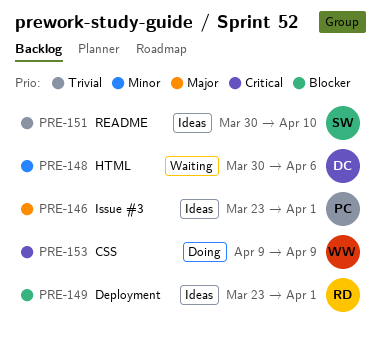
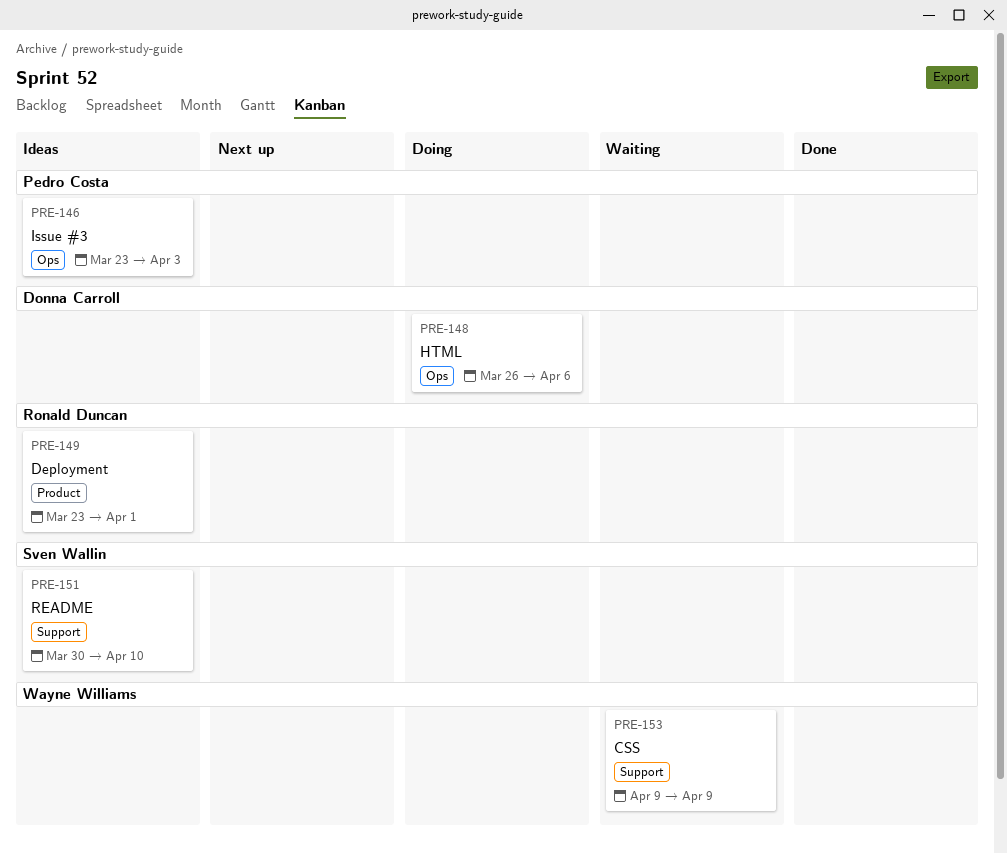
PRE-146, due: Apr 1 -> Apr 3
PRE-148, status: Waiting -> Doing
PRE-148, start: Mar 30 -> Mar 26
PRE-153, status: Doing -> Waiting

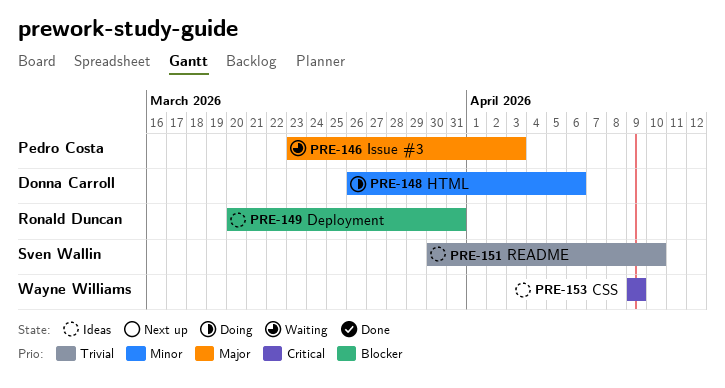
PRE-146, status: Ideas -> Waiting
PRE-149, start: Mar 23 -> Mar 20
PRE-149, due: Apr 1 -> Mar 31
PRE-153, status: Waiting -> Ideas

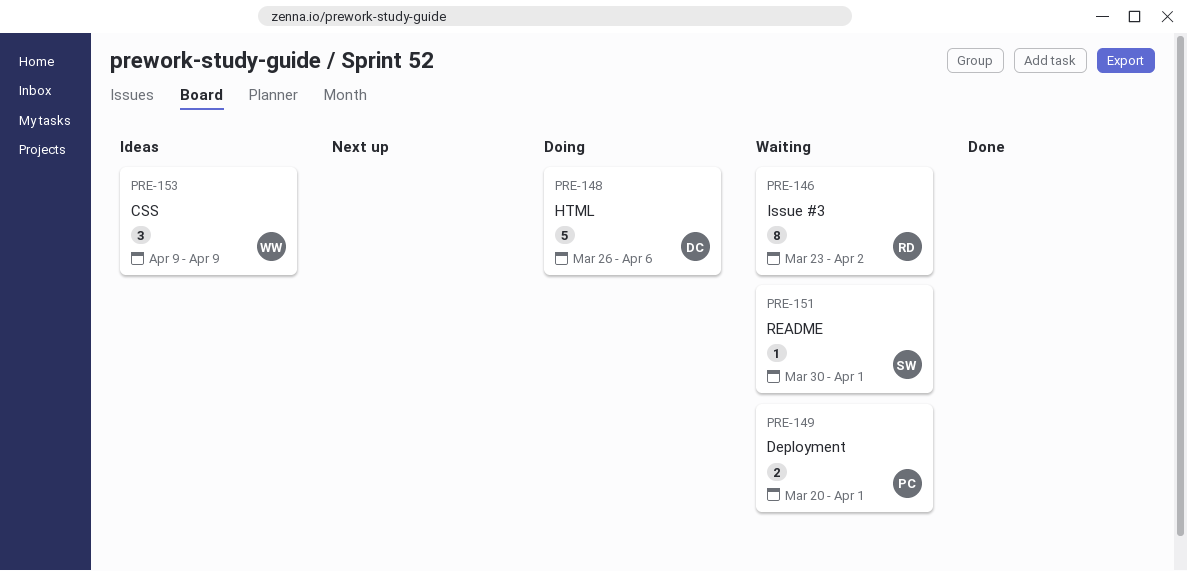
PRE-146, owner: Pedro Costa -> Ronald Duncan
PRE-146, due: Apr 3 -> Apr 2
PRE-149, status: Ideas -> Waiting
PRE-149, owner: Ronald Duncan -> Pedro Costa
PRE-149, due: Mar 31 -> Apr 1
PRE-151, status: Ideas -> Waiting
PRE-151, due: Apr 10 -> Apr 1

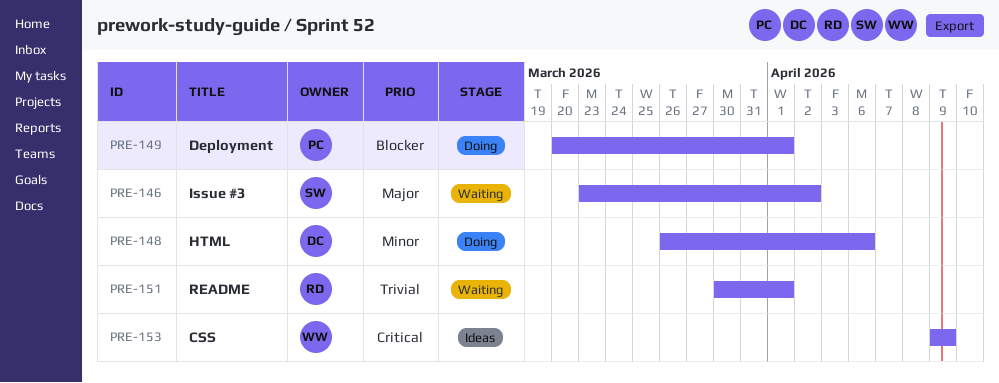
PRE-146, owner: RD -> SW
PRE-149, status: Waiting -> Doing
PRE-151, owner: SW -> RD

